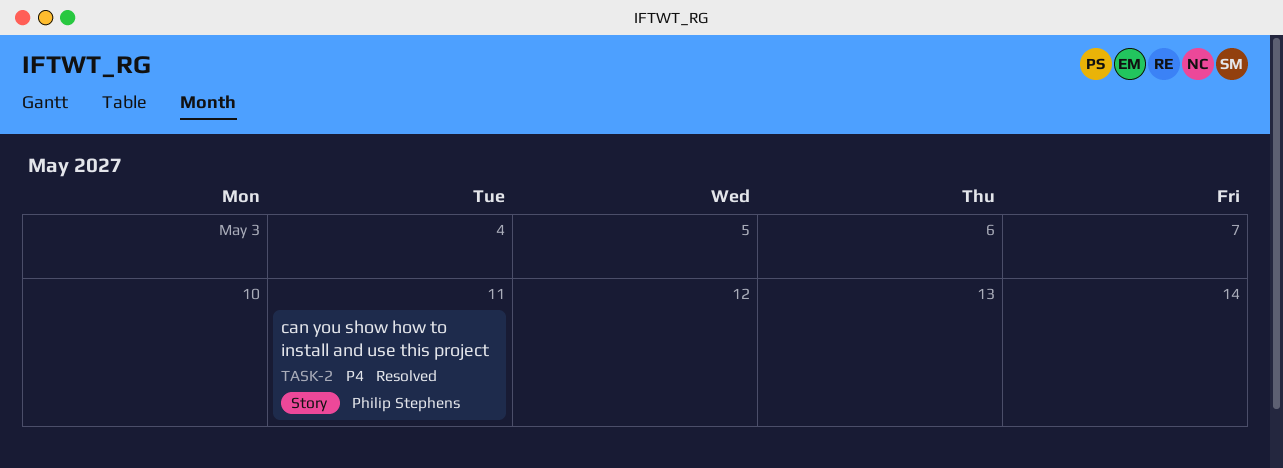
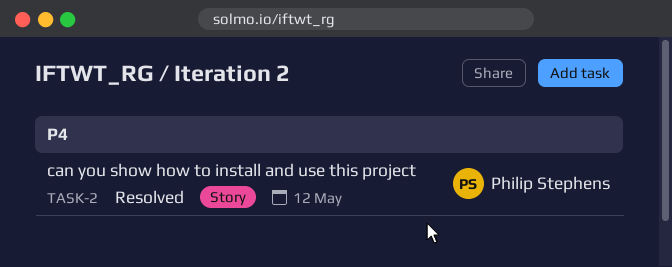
TASK-2, due: May 11 -> May 12

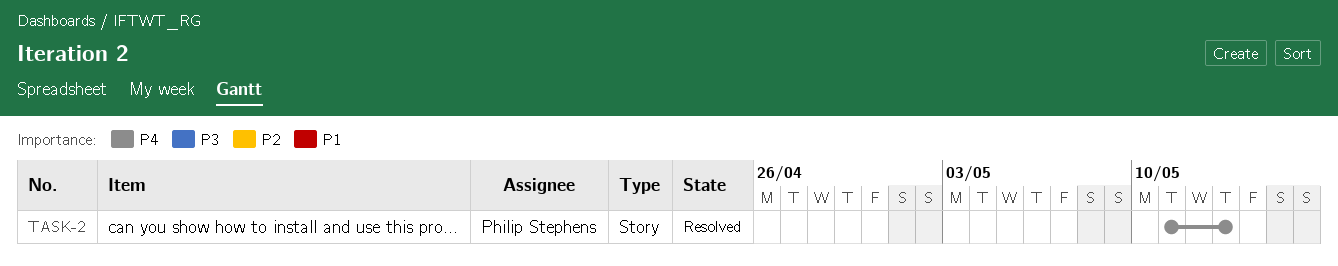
TASK-2, due: May 12 -> May 13

